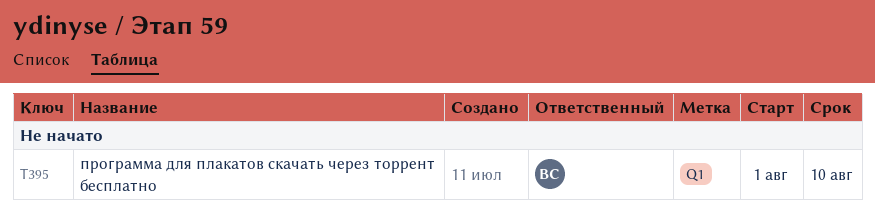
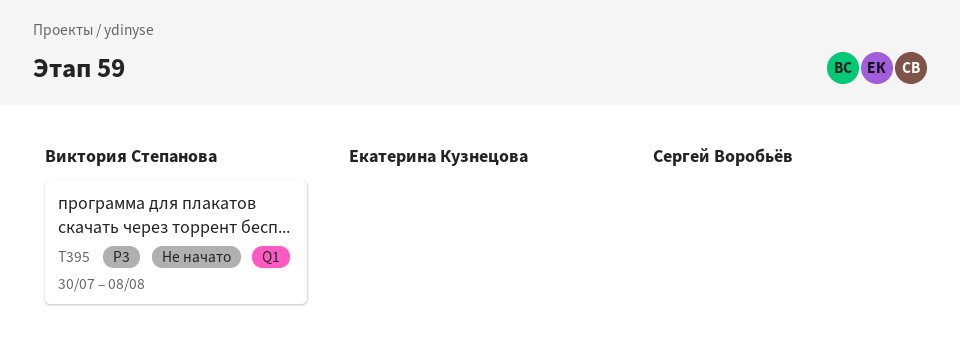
T395, start: Aug 1 -> Jul 30
T395, due: Aug 10 -> Aug 8

